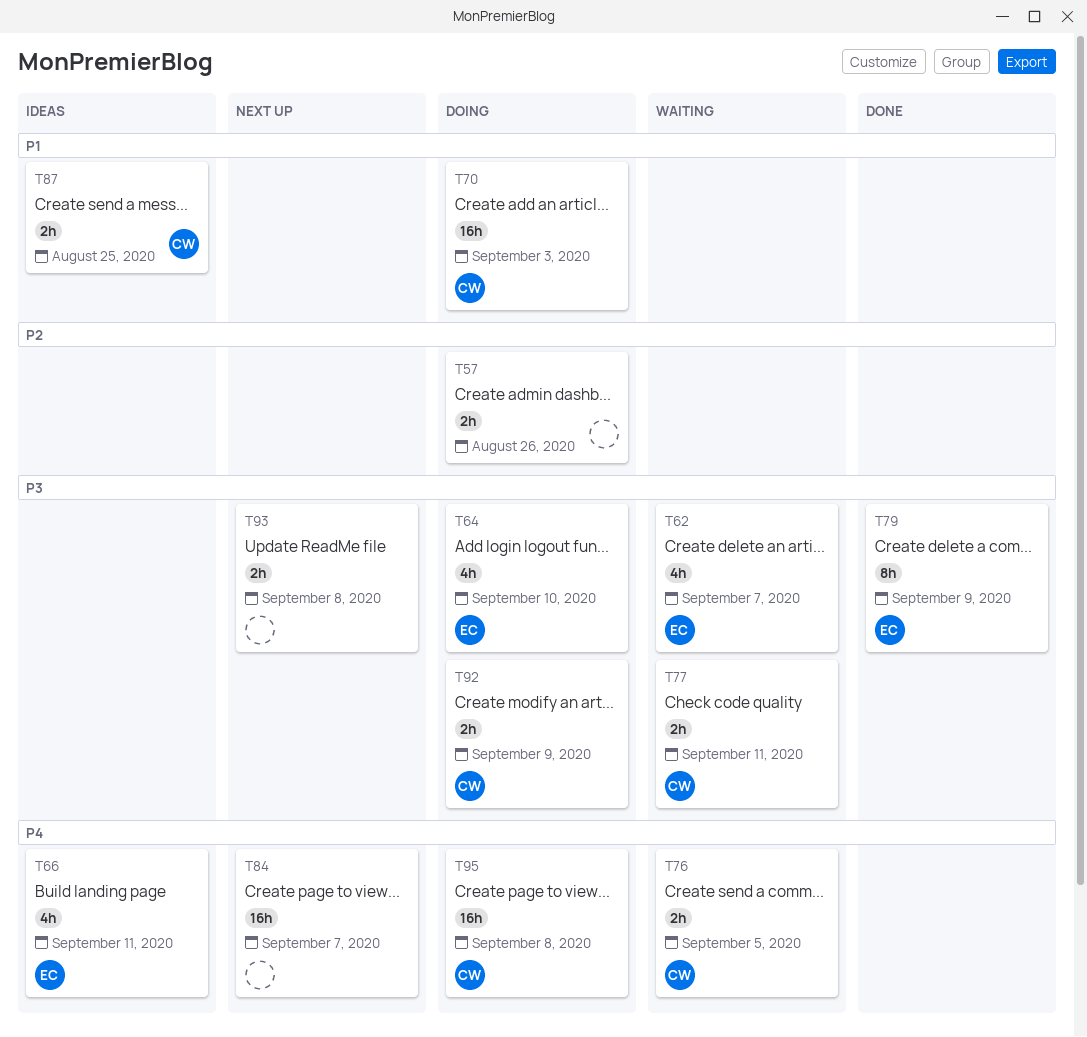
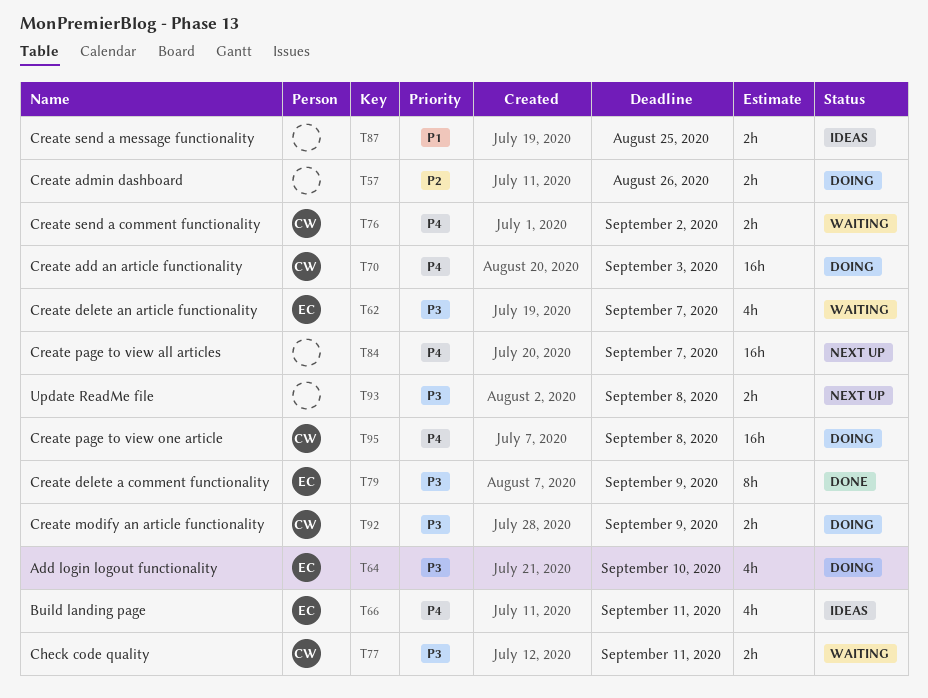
T70, priority: P1 -> P4
T76, due: Sep 5 -> Sep 2
T87, owner: CW -> none

